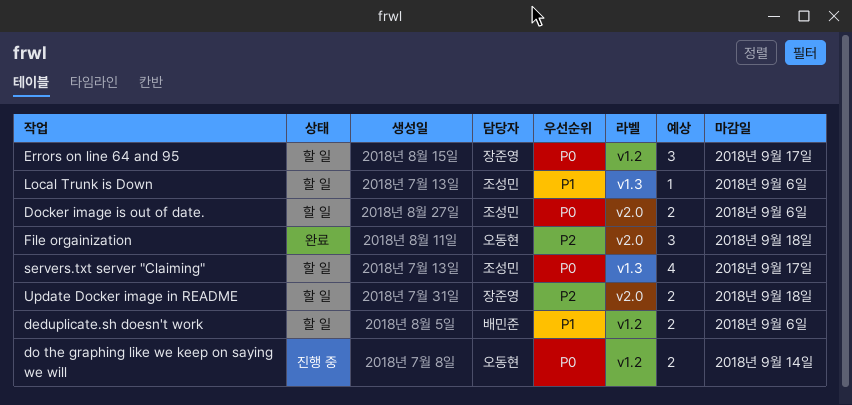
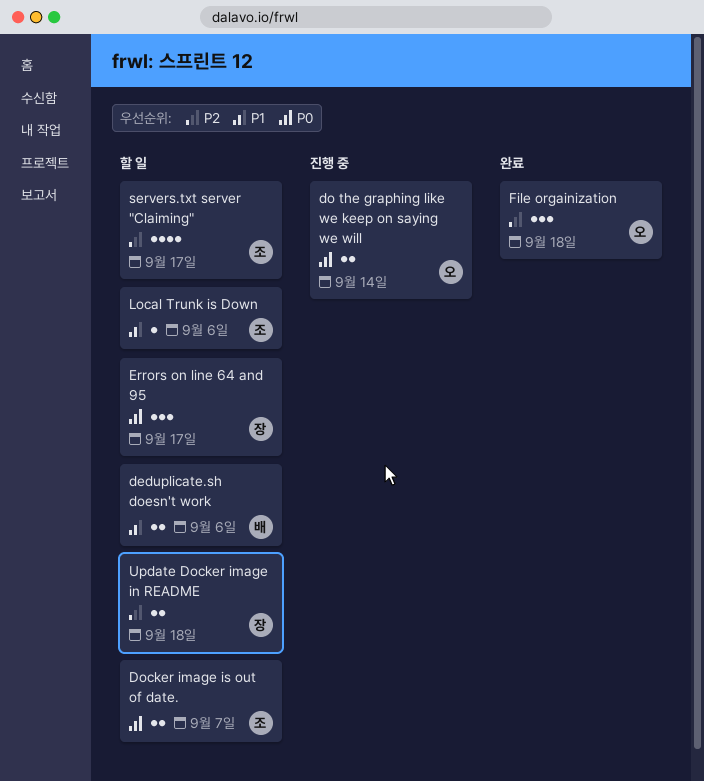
Docker image is out of date., due: Sep 6 -> Sep 7
servers.txt server "Claiming", priority: P0 -> P2

